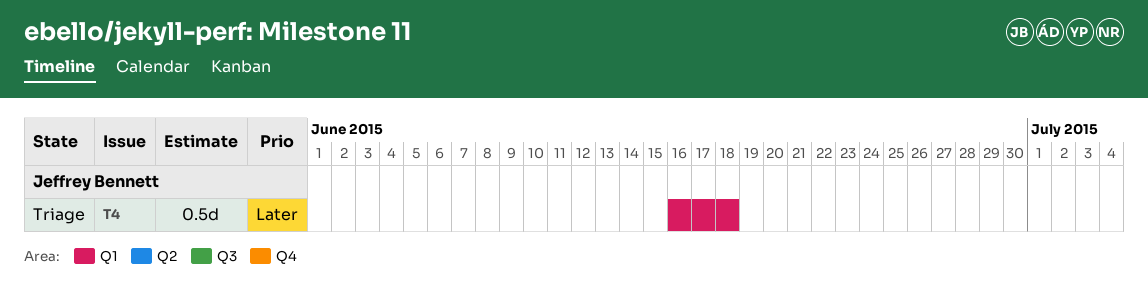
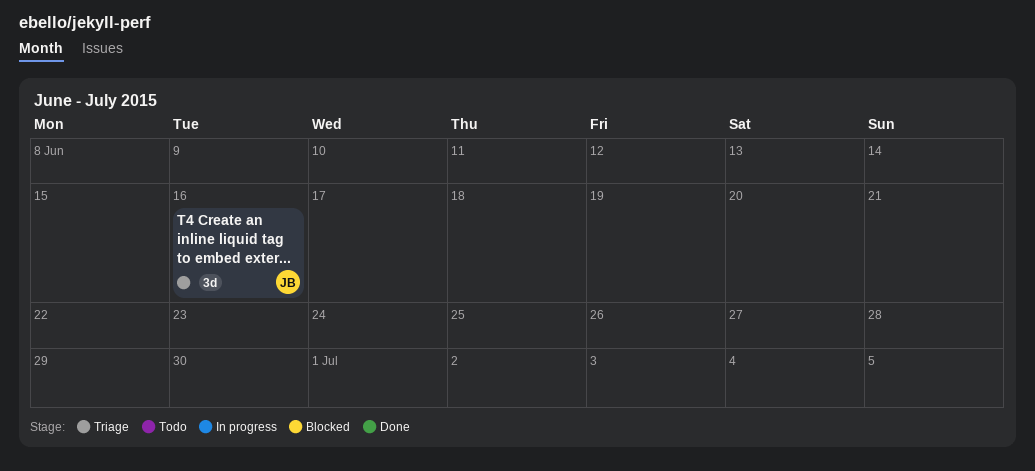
T4, estimate: 0.5d -> 3d
T4, due: Jun 18 -> Jun 16

